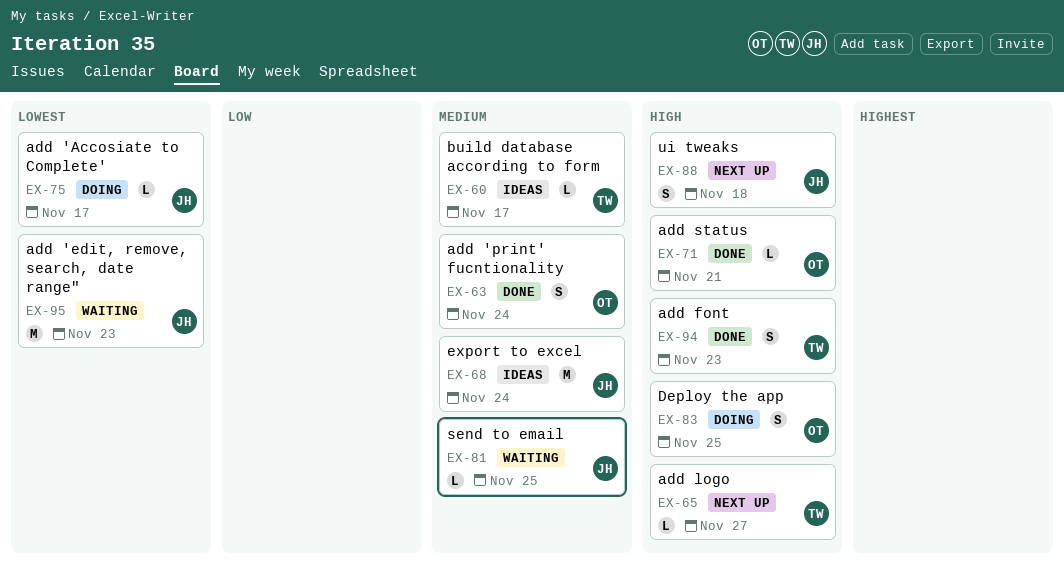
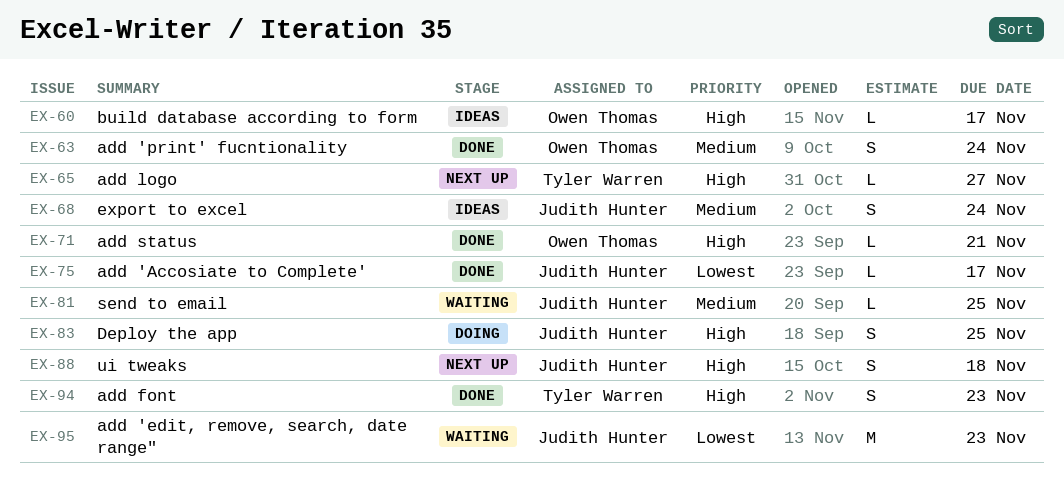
EX-60, owner: Tyler Warren -> Owen Thomas
EX-60, priority: Medium -> High
EX-68, estimate: M -> S
EX-75, status: Doing -> Done
EX-83, owner: Owen Thomas -> Judith Hunter

